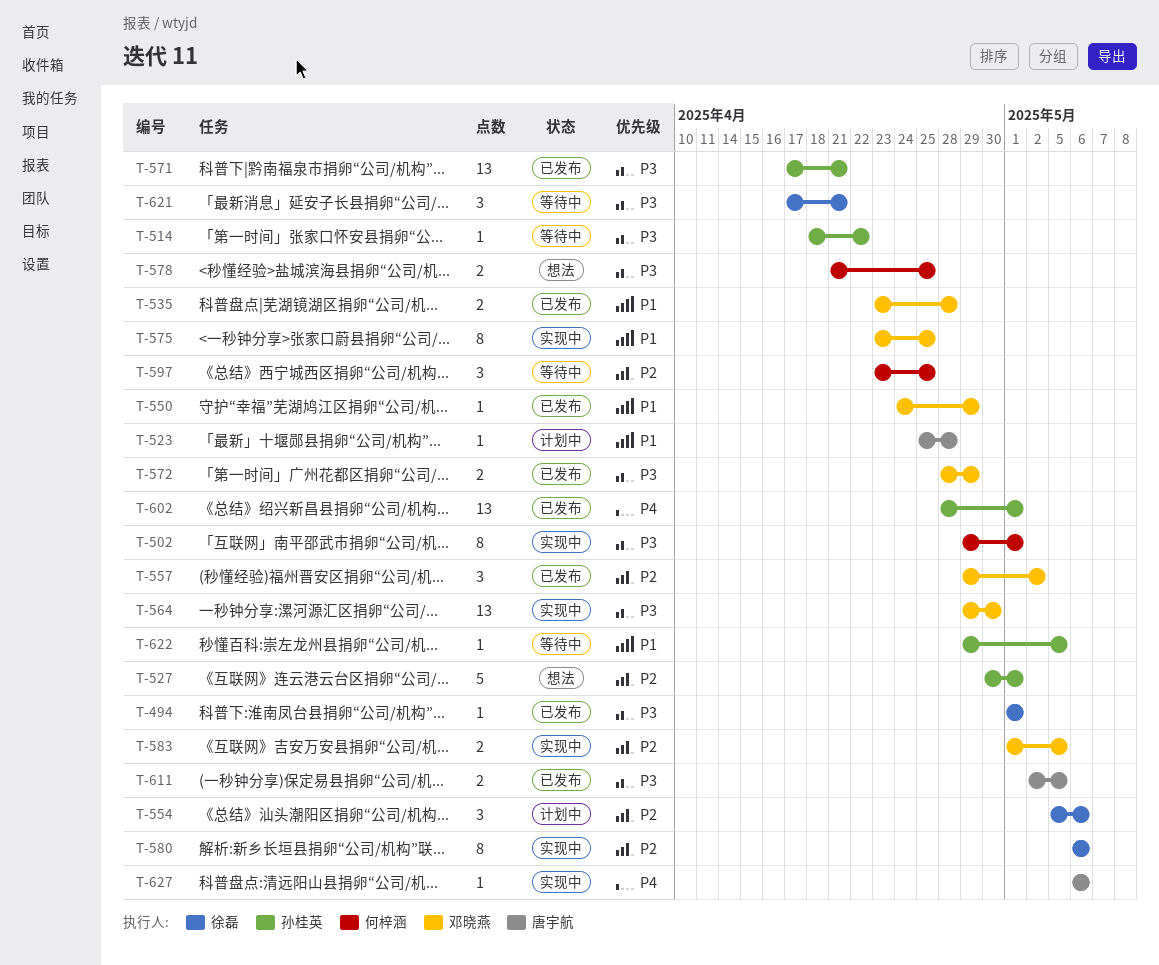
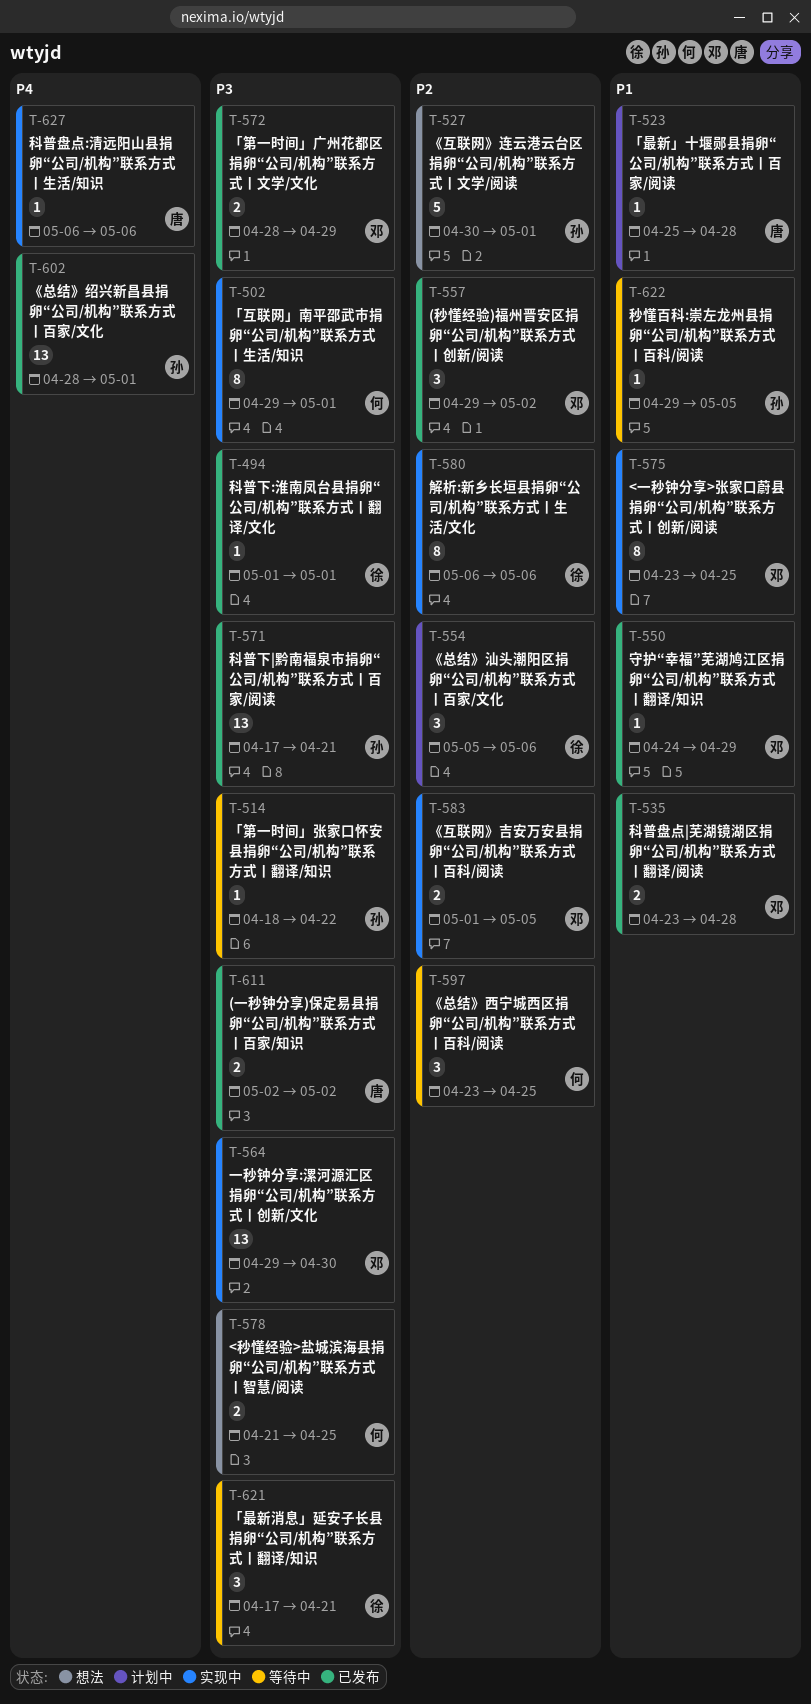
T-611, due: May 5 -> May 2

